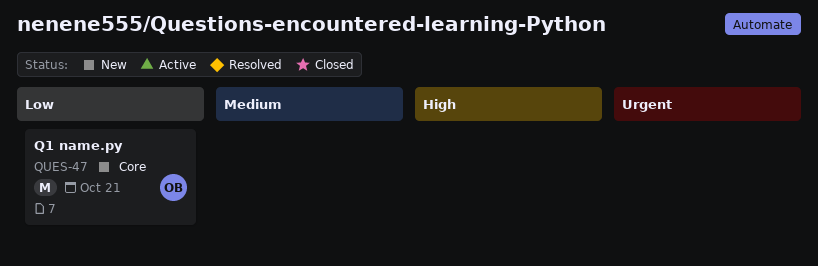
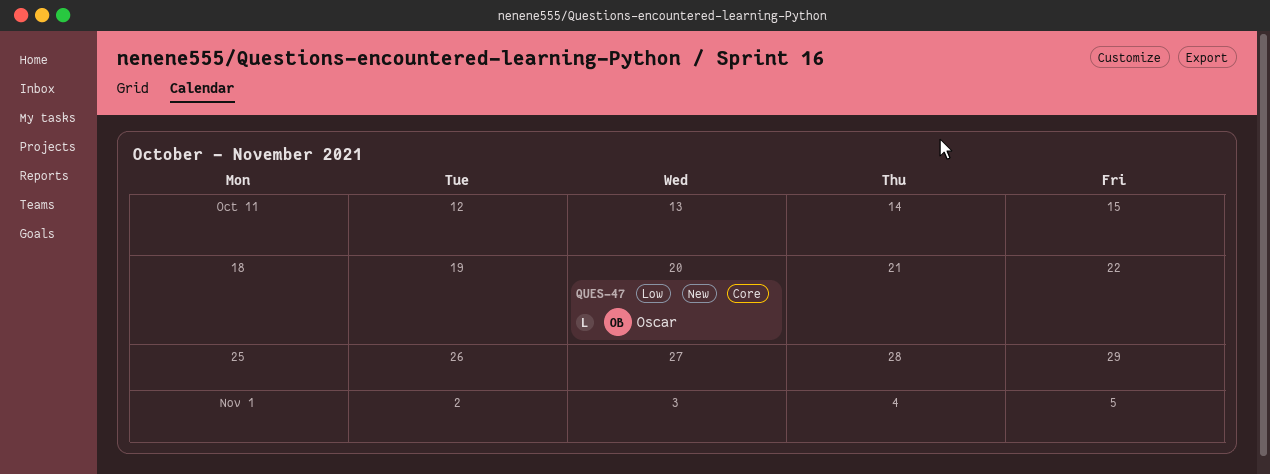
QUES-47, estimate: M -> L
QUES-47, due: Oct 21 -> Oct 20

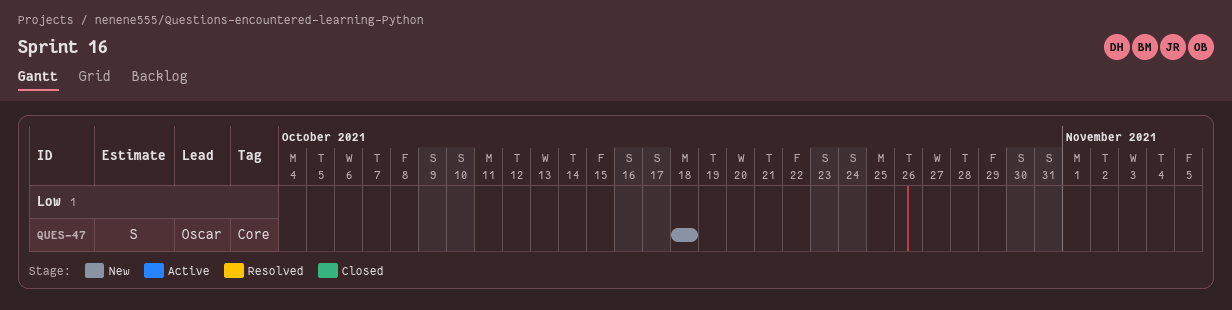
QUES-47, estimate: L -> S
QUES-47, due: Oct 20 -> Oct 18

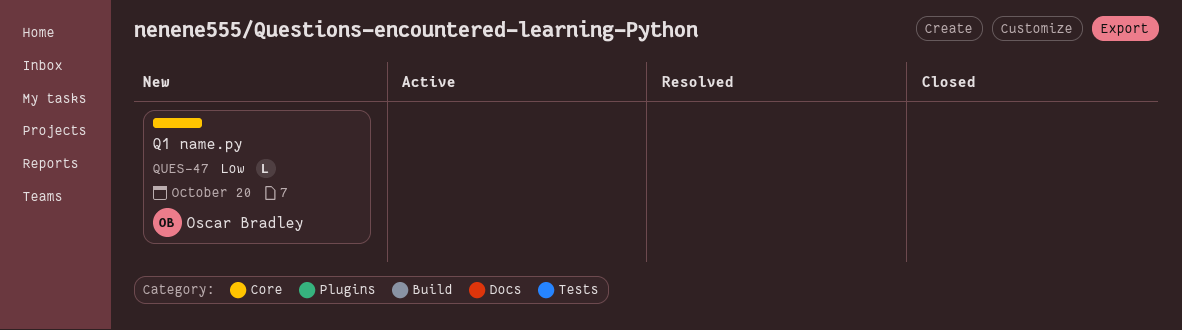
QUES-47, estimate: S -> L
QUES-47, due: Oct 18 -> Oct 20

